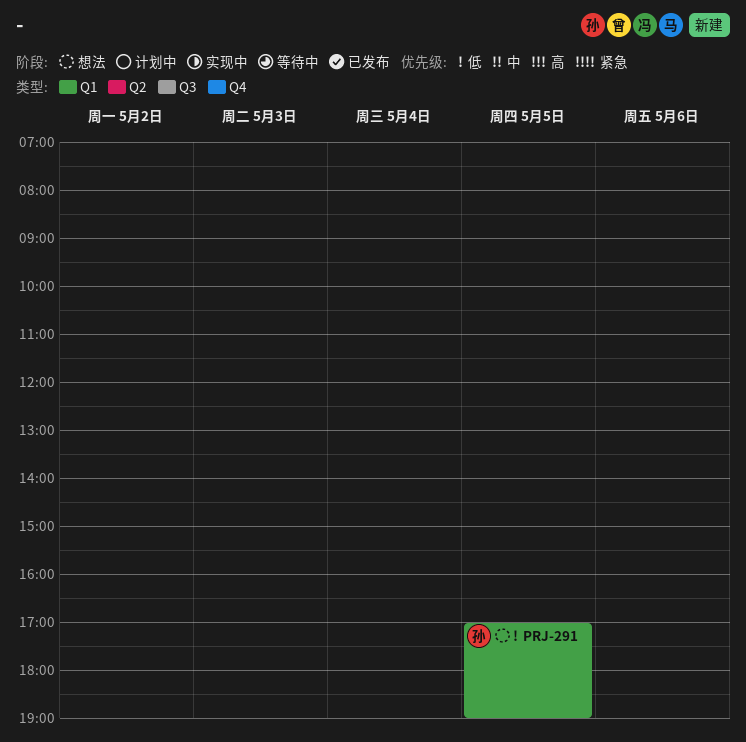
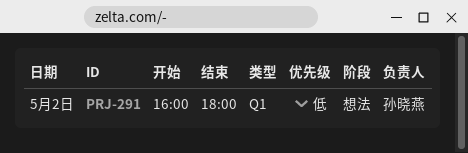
PRJ-291, day: May 5 -> May 2
PRJ-291, begins: 17:00 -> 16:00
PRJ-291, ends: 19:00 -> 18:00

